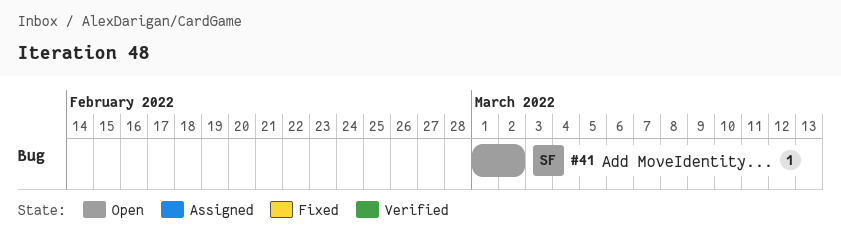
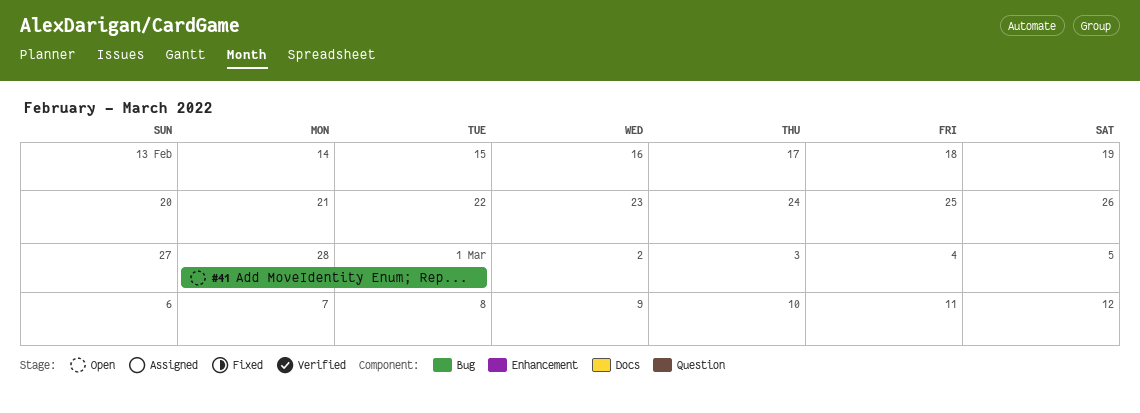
#41, start: Mar 1 -> Feb 28
#41, due: Mar 2 -> Mar 1

